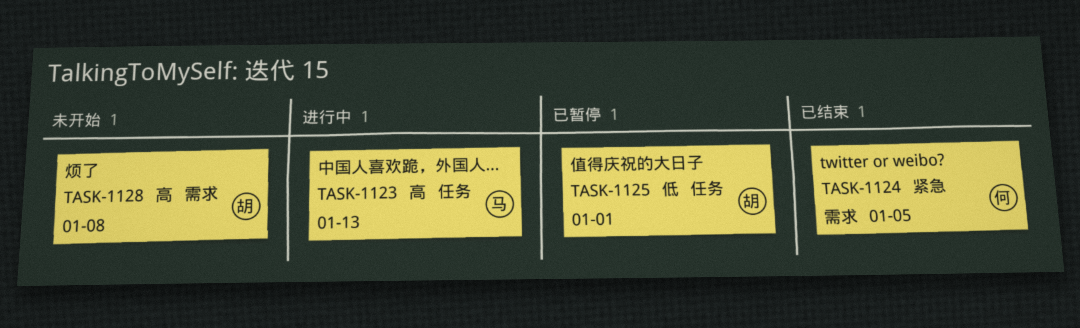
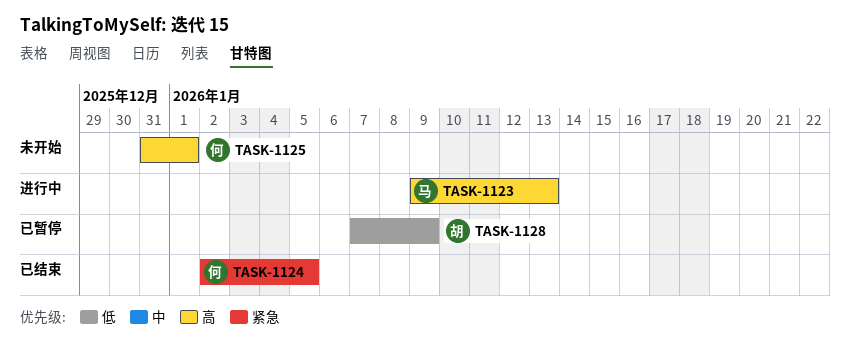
TASK-1125, status: 已暂停 -> 未开始
TASK-1125, owner: 胡 -> 何
TASK-1125, priority: 低 -> 高
TASK-1128, status: 未开始 -> 已暂停
TASK-1128, priority: 高 -> 低
TASK-1128, due: Jan 8 -> Jan 9

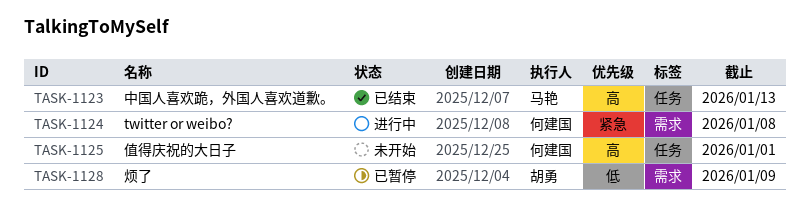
TASK-1123, status: 进行中 -> 已结束
TASK-1124, status: 已结束 -> 进行中
TASK-1124, due: Jan 5 -> Jan 8

